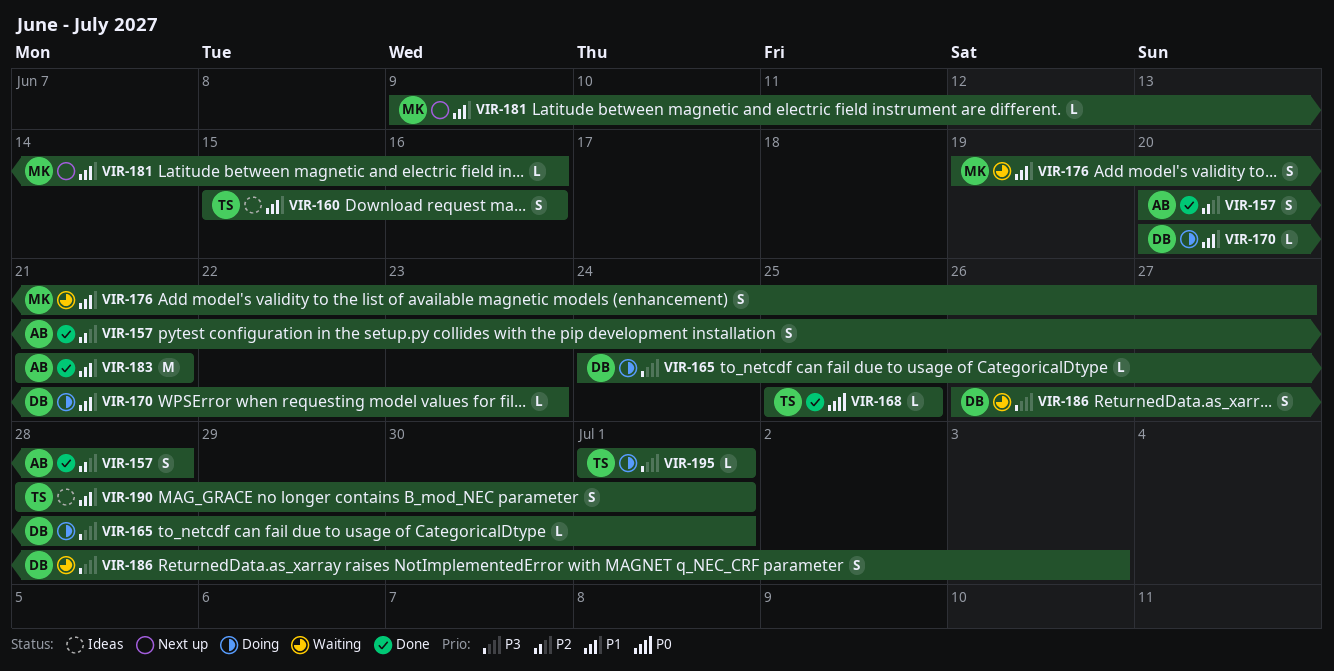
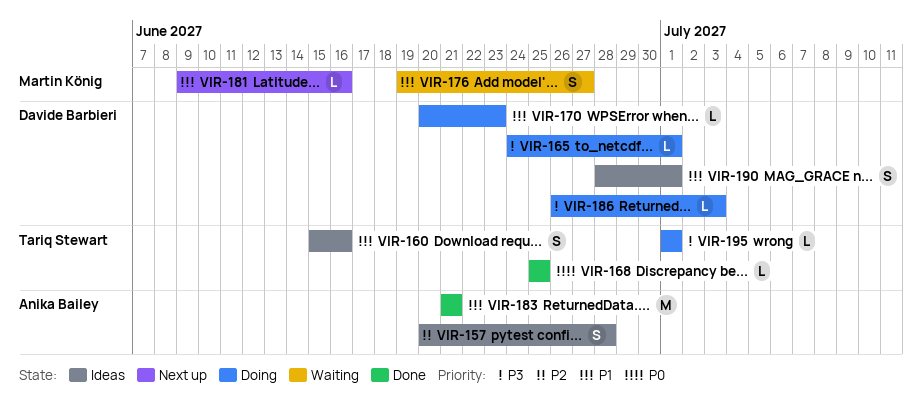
VIR-157, status: Done -> Ideas
VIR-186, status: Waiting -> Doing
VIR-186, estimate: S -> L
VIR-190, owner: Tariq Stewart -> Davide Barbieri

